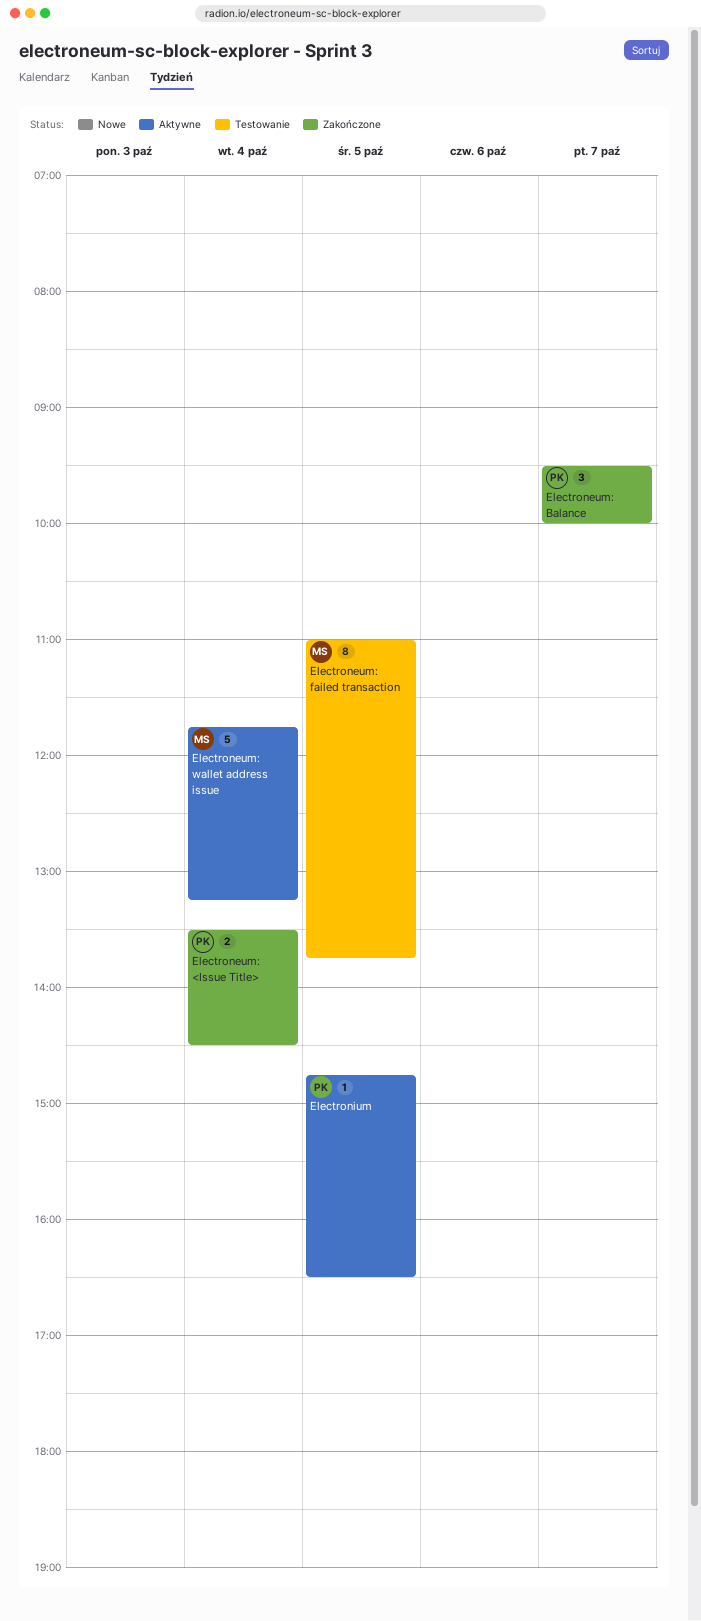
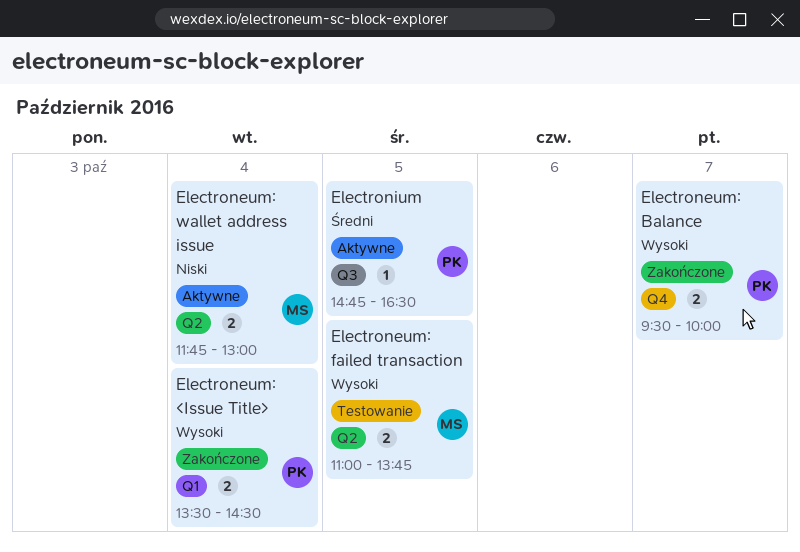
Electroneum: Balance, estimate: 3 -> 2
Electroneum: failed transaction, estimate: 8 -> 2
Electroneum: wallet address issue, estimate: 5 -> 2
Electroneum: wallet address issue, ends: 13:15 -> 13:00

